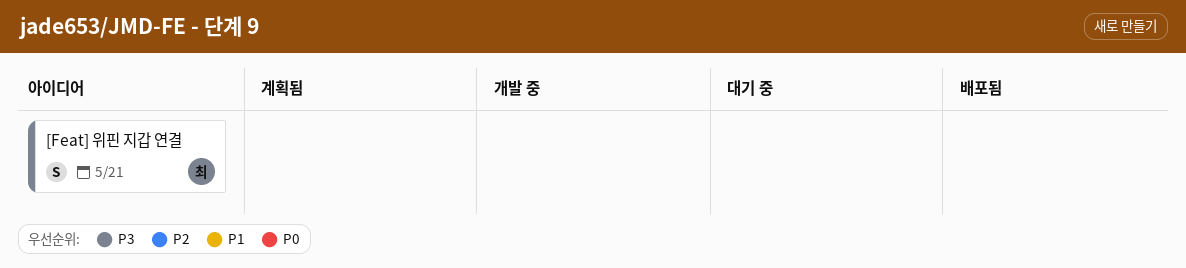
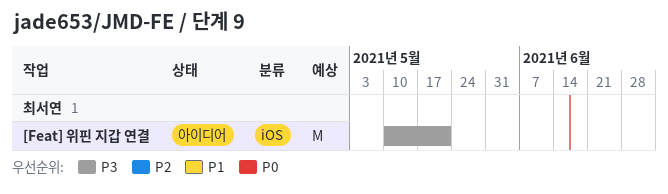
[Feat] 위핀 지갑 연결, estimate: S -> M

